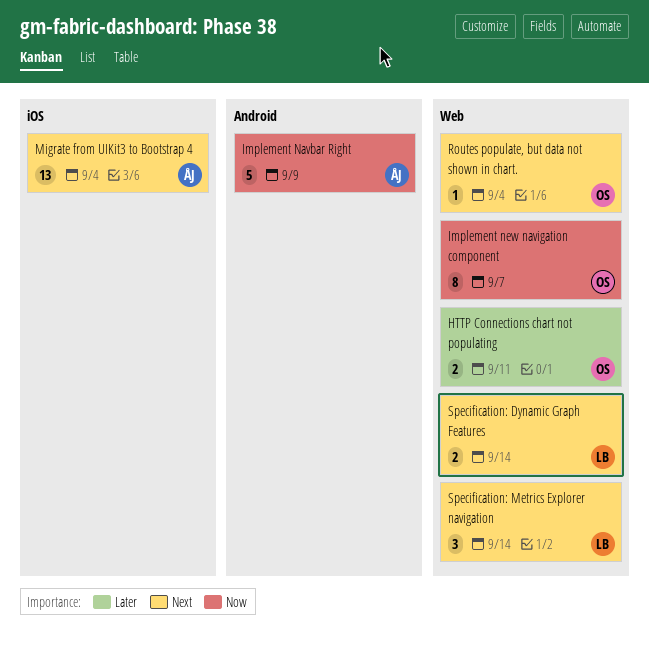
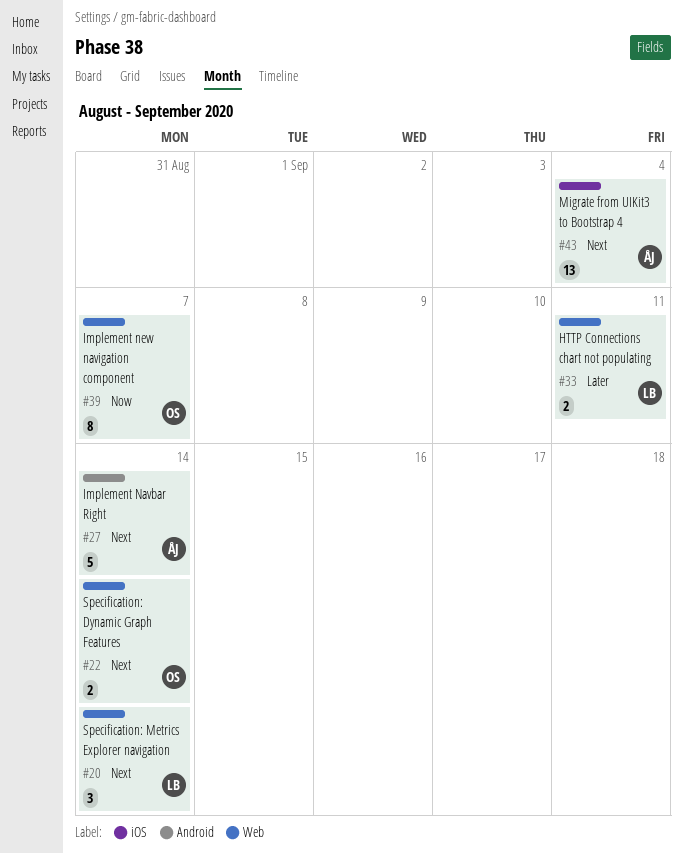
HTTP Connections chart not populating, owner: OS -> LB
Implement Navbar Right, priority: Now -> Next
Implement Navbar Right, due: Sep 9 -> Sep 14
Routes populate, but data not shown in chart.: present -> none
Specification: Dynamic Graph Features, owner: LB -> OS

